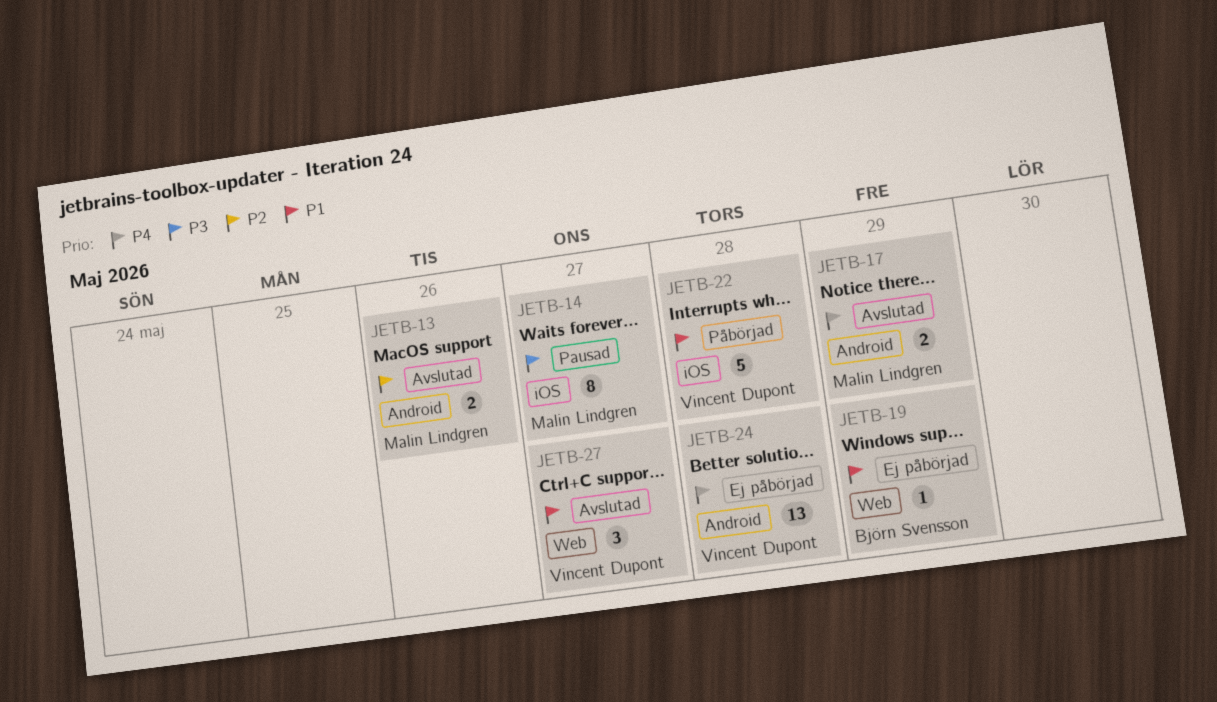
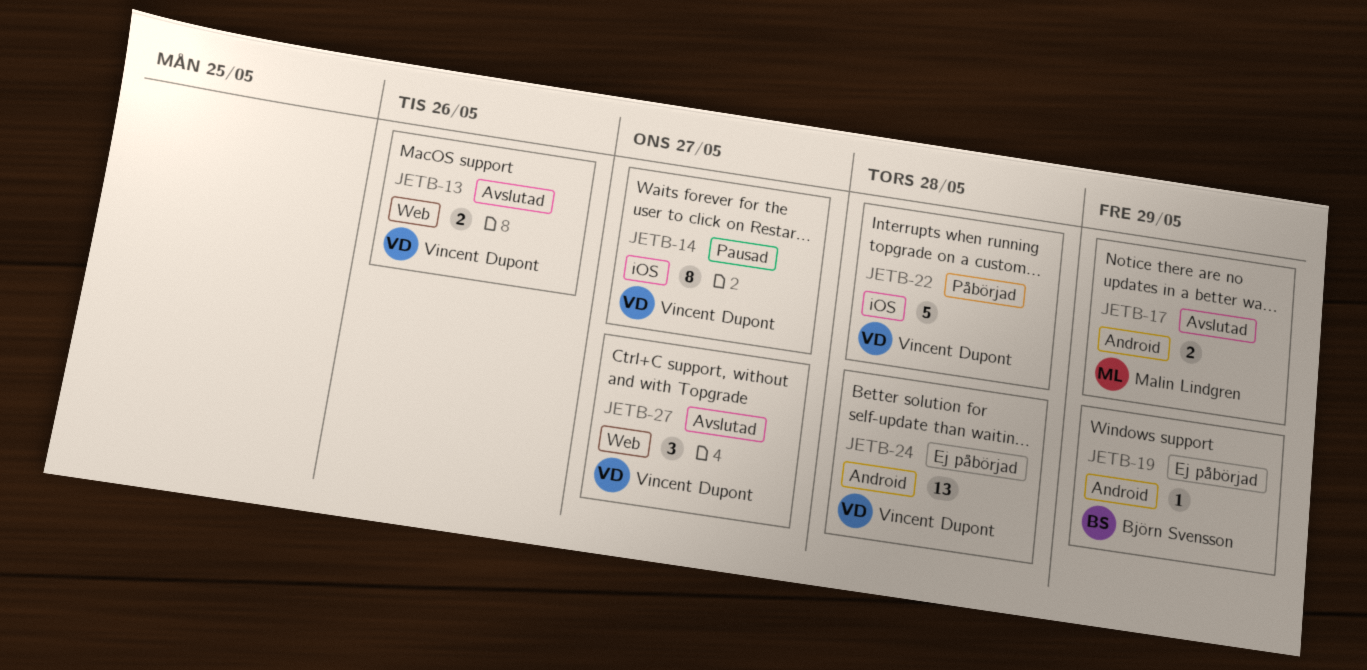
JETB-13, owner: Malin Lindgren -> Vincent Dupont
JETB-13, label: Android -> Web
JETB-14, owner: Malin Lindgren -> Vincent Dupont
JETB-19, label: Web -> Android

